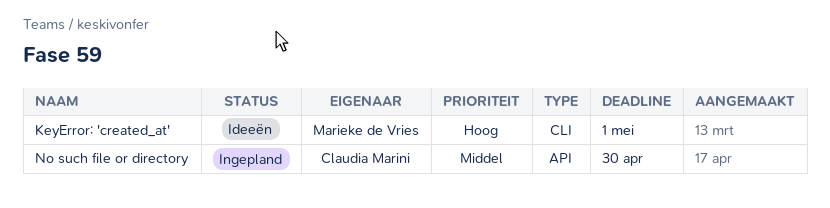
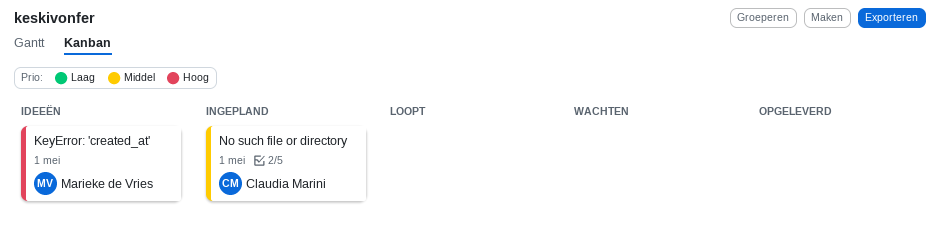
No such file or directory, due: Apr 30 -> May 1

